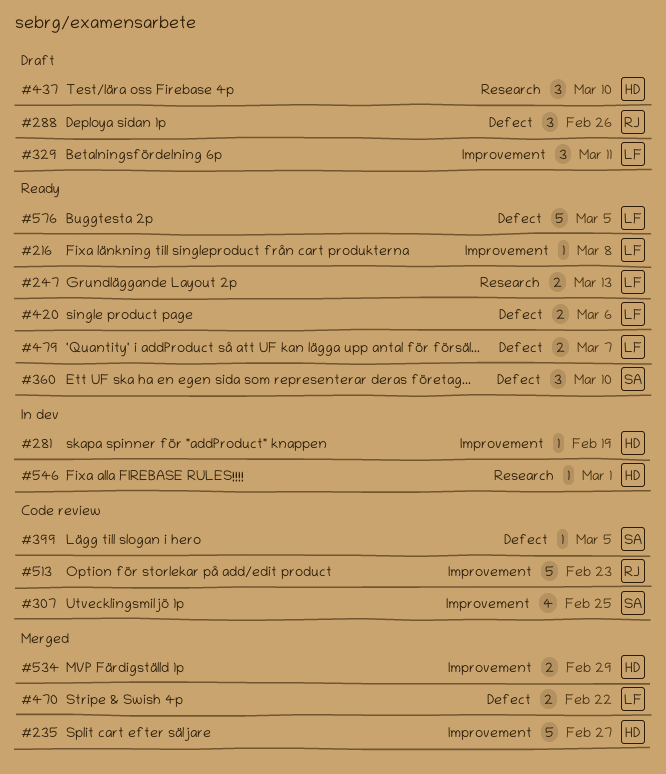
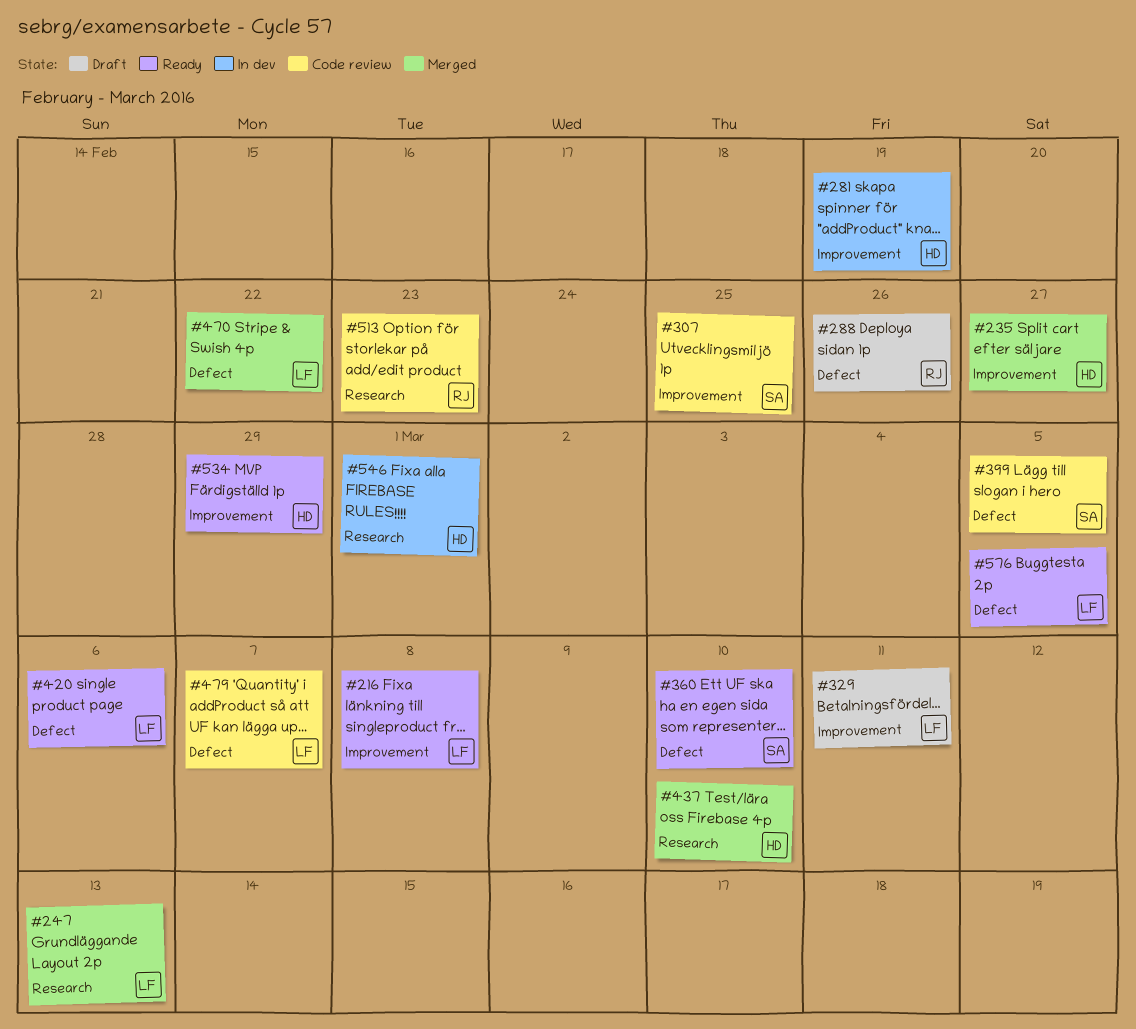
#247, status: Ready -> Merged
#437, status: Draft -> Merged
#479, status: Ready -> Code review
#513, label: Improvement -> Research
#534, status: Merged -> Ready

